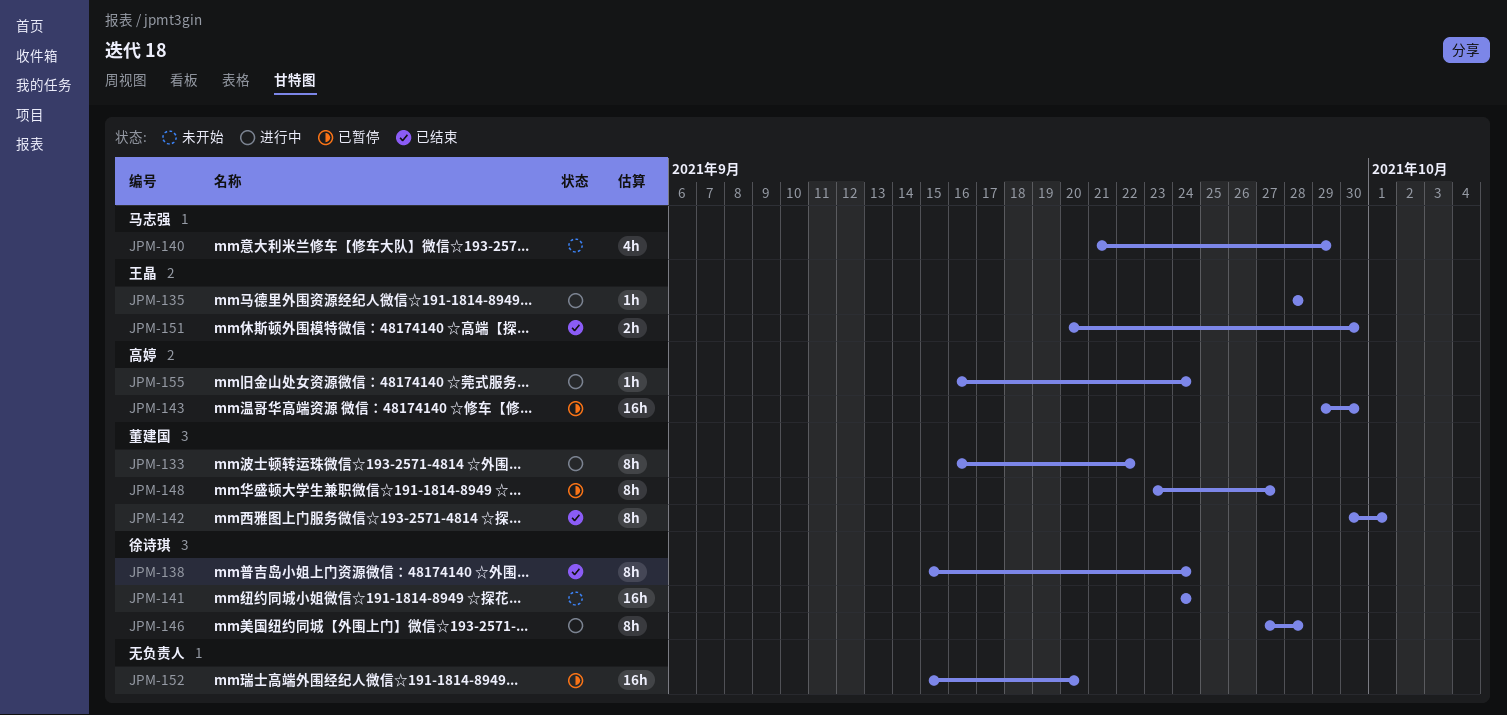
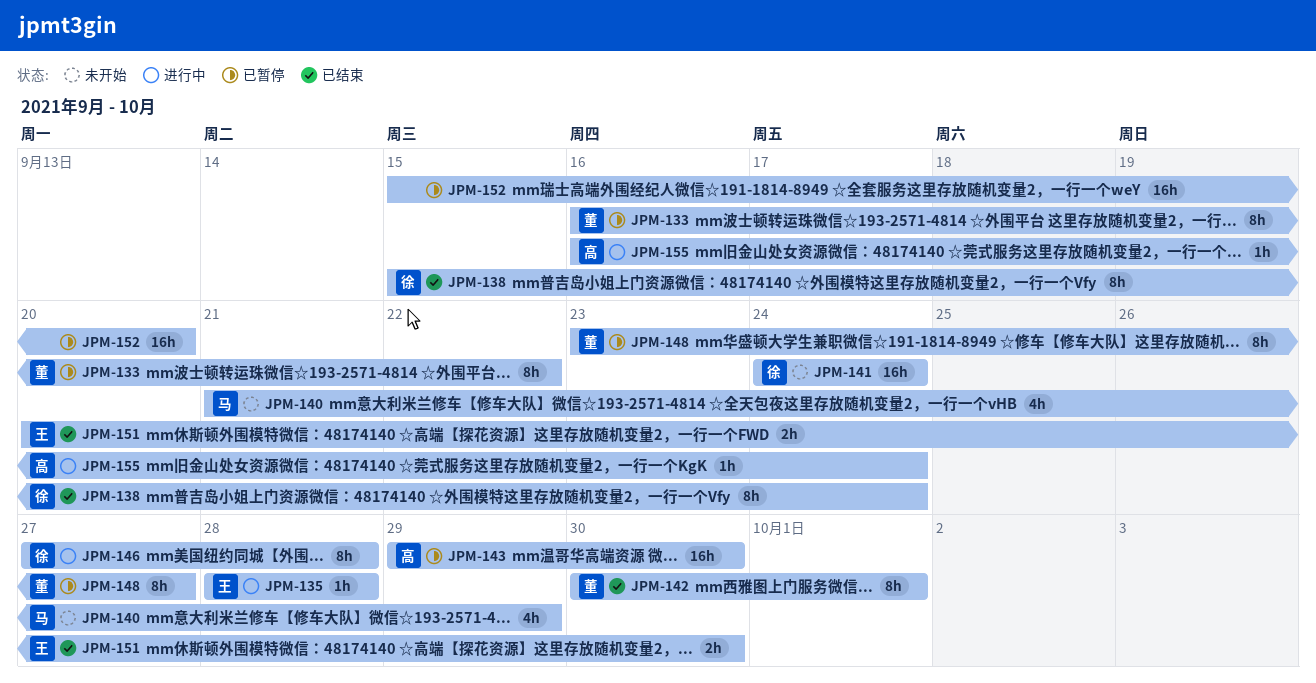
JPM-133, status: 进行中 -> 已暂停

